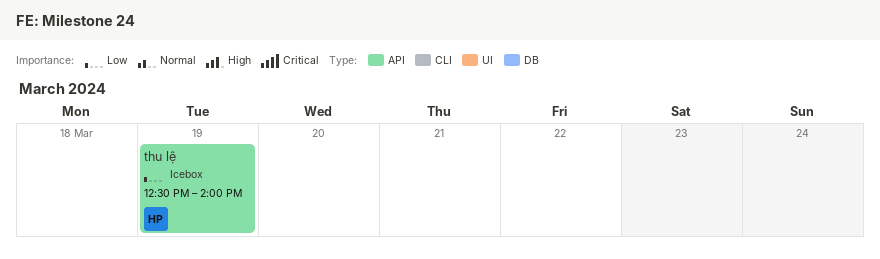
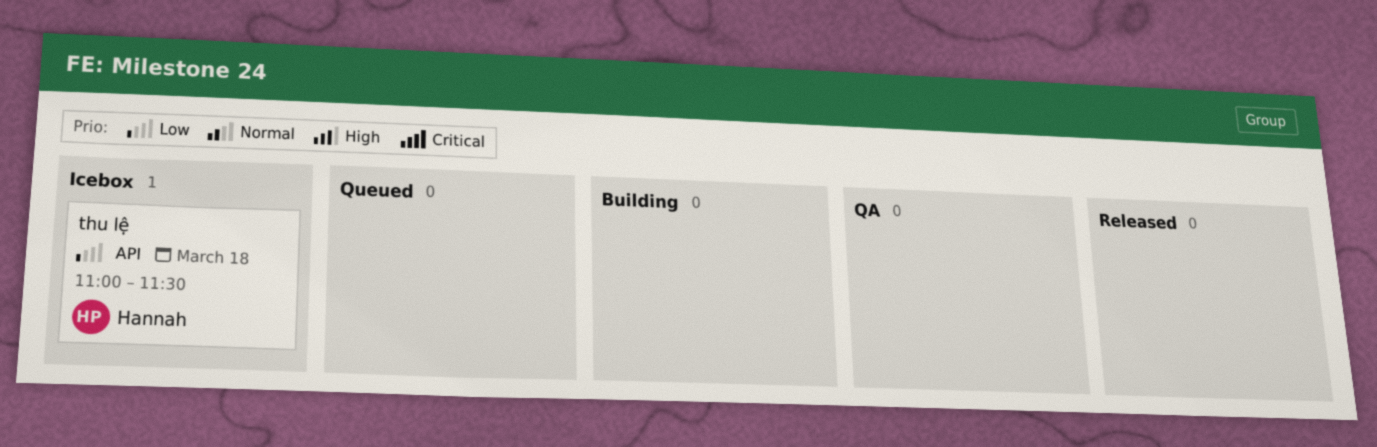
thu lệ, day: Mar 19 -> Mar 18
thu lệ, begins: 12:30 -> 11:00
thu lệ, ends: 14:00 -> 11:30

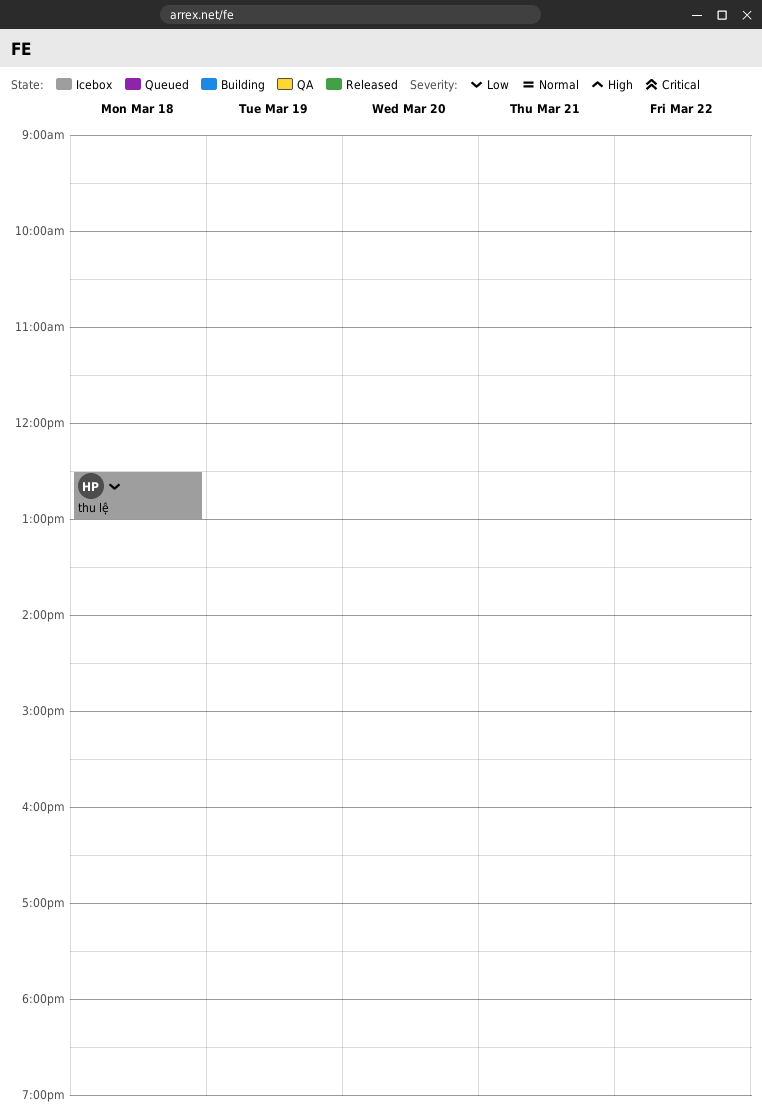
thu lệ, begins: 11:00 -> 12:30
thu lệ, ends: 11:30 -> 13:00

